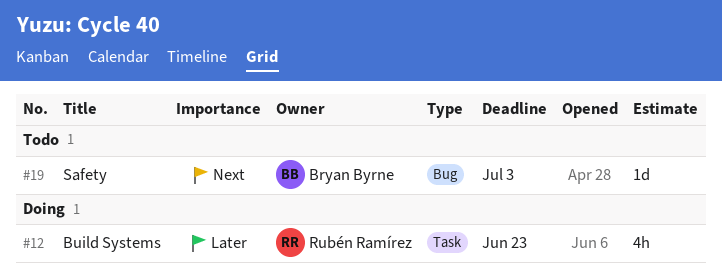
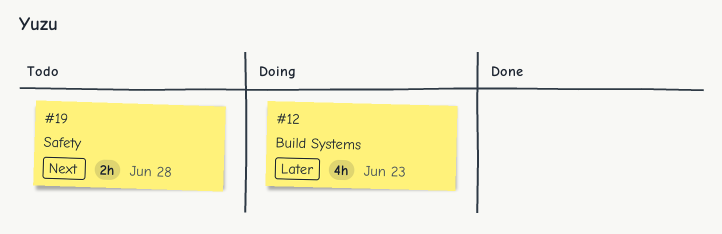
#19, estimate: 1d -> 2h
#19, due: Jul 3 -> Jun 28

